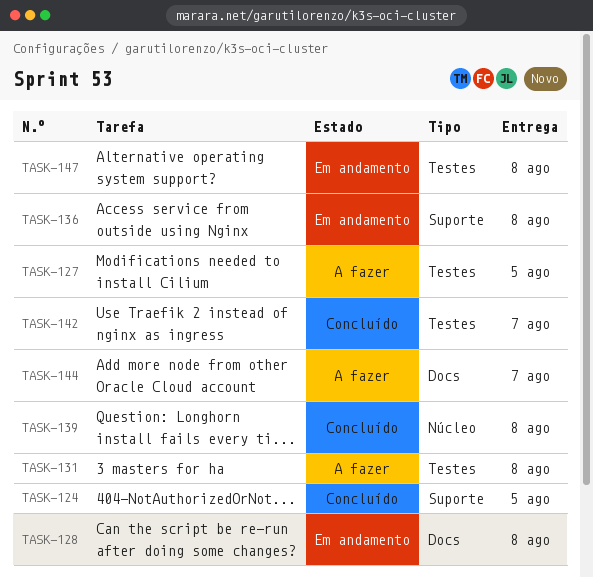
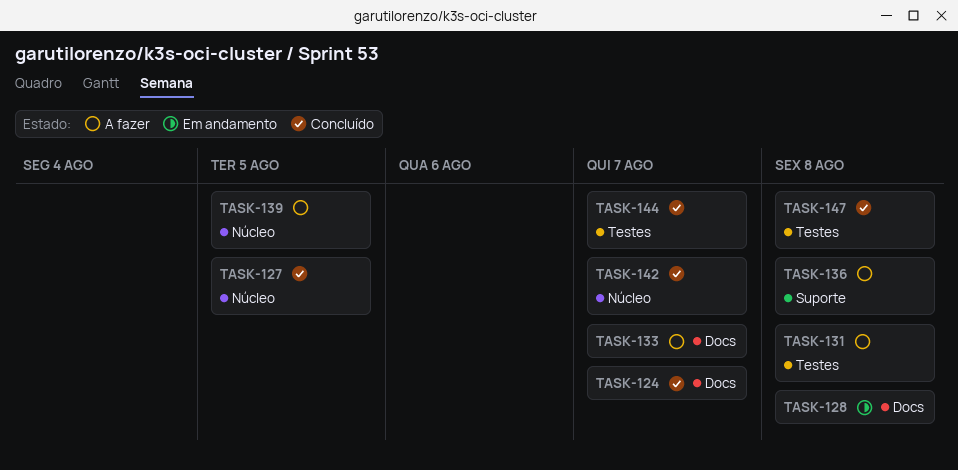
TASK-124, label: Suporte -> Docs
TASK-124, due: Aug 5 -> Aug 7
TASK-127, status: A fazer -> Concluído
TASK-127, label: Testes -> Núcleo
TASK-133: none -> present
TASK-136, status: Em andamento -> A fazer
TASK-139, status: Concluído -> A fazer
TASK-139, due: Aug 8 -> Aug 5
TASK-142, label: Testes -> Núcleo
TASK-144, status: A fazer -> Concluído
TASK-144, label: Docs -> Testes
TASK-147, status: Em andamento -> Concluído

